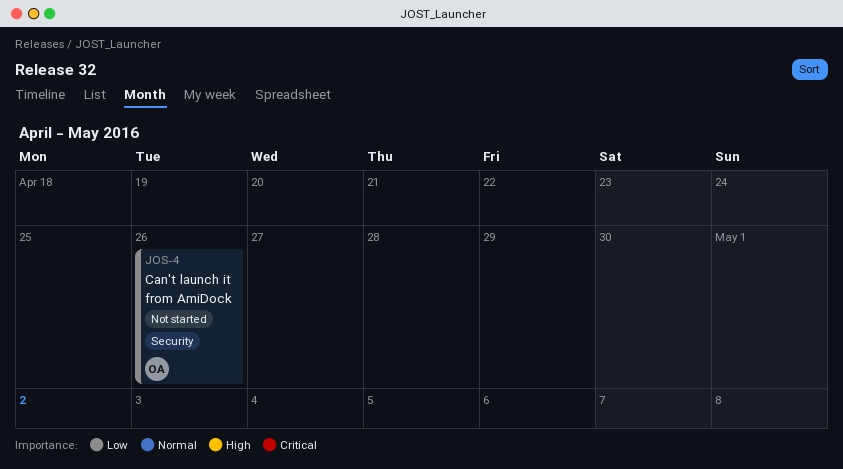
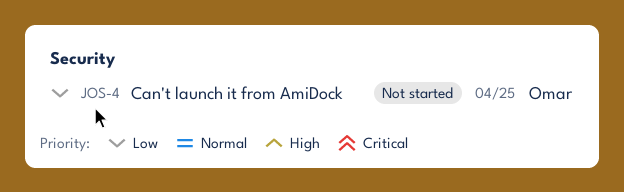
JOS-4, due: Apr 26 -> Apr 25

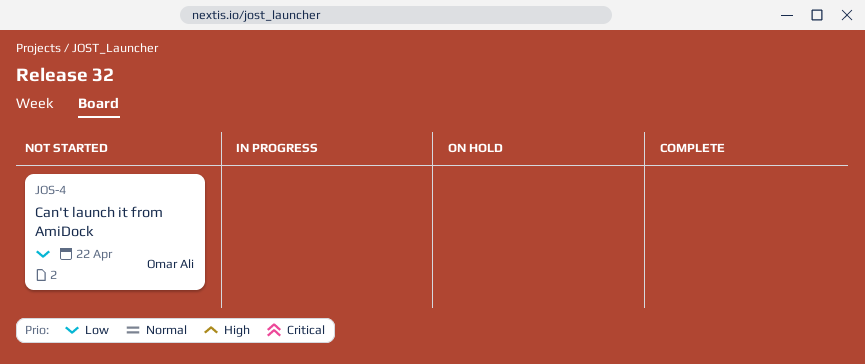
JOS-4, due: Apr 25 -> Apr 22

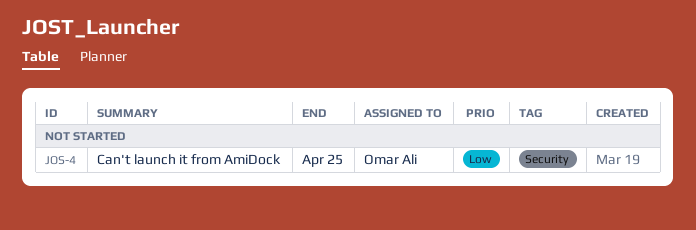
JOS-4, due: Apr 22 -> Apr 25

